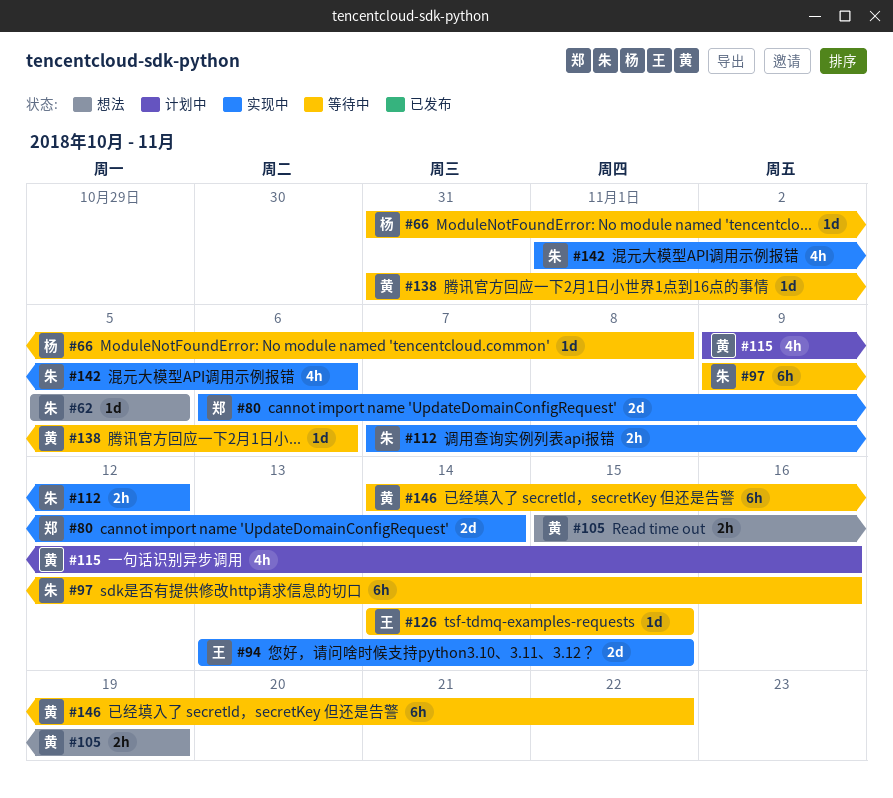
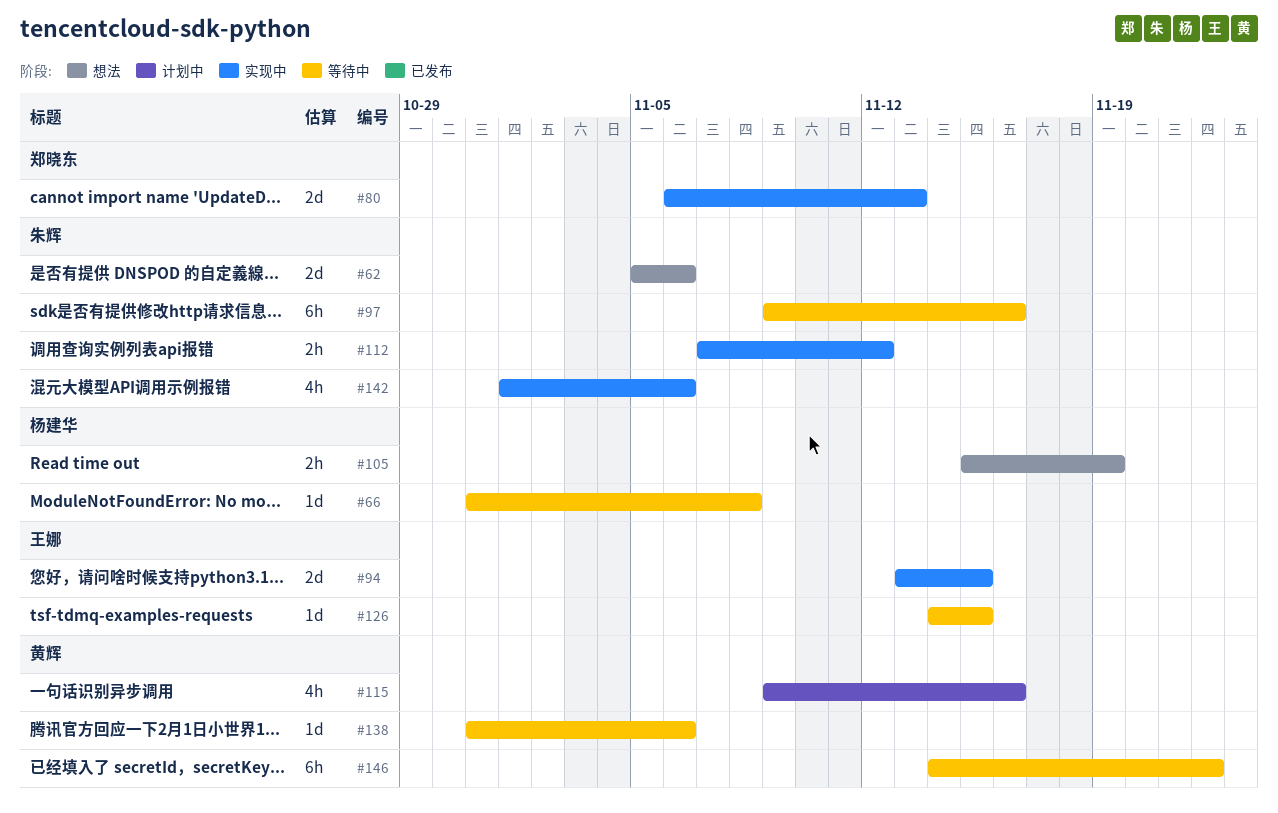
#62, estimate: 1d -> 2d
#62, due: Nov 5 -> Nov 6
#80, due: Nov 14 -> Nov 13
#105, owner: 黄辉 -> 杨建华

